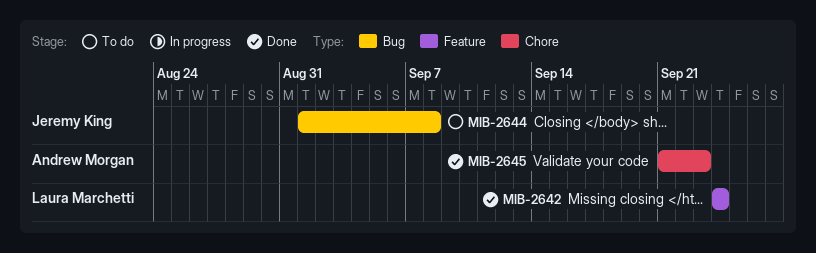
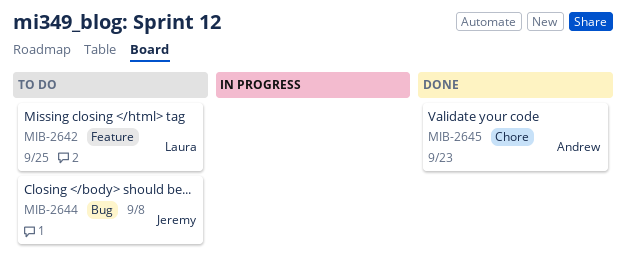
MIB-2642, status: Done -> To do
MIB-2642, due: Sep 24 -> Sep 25

